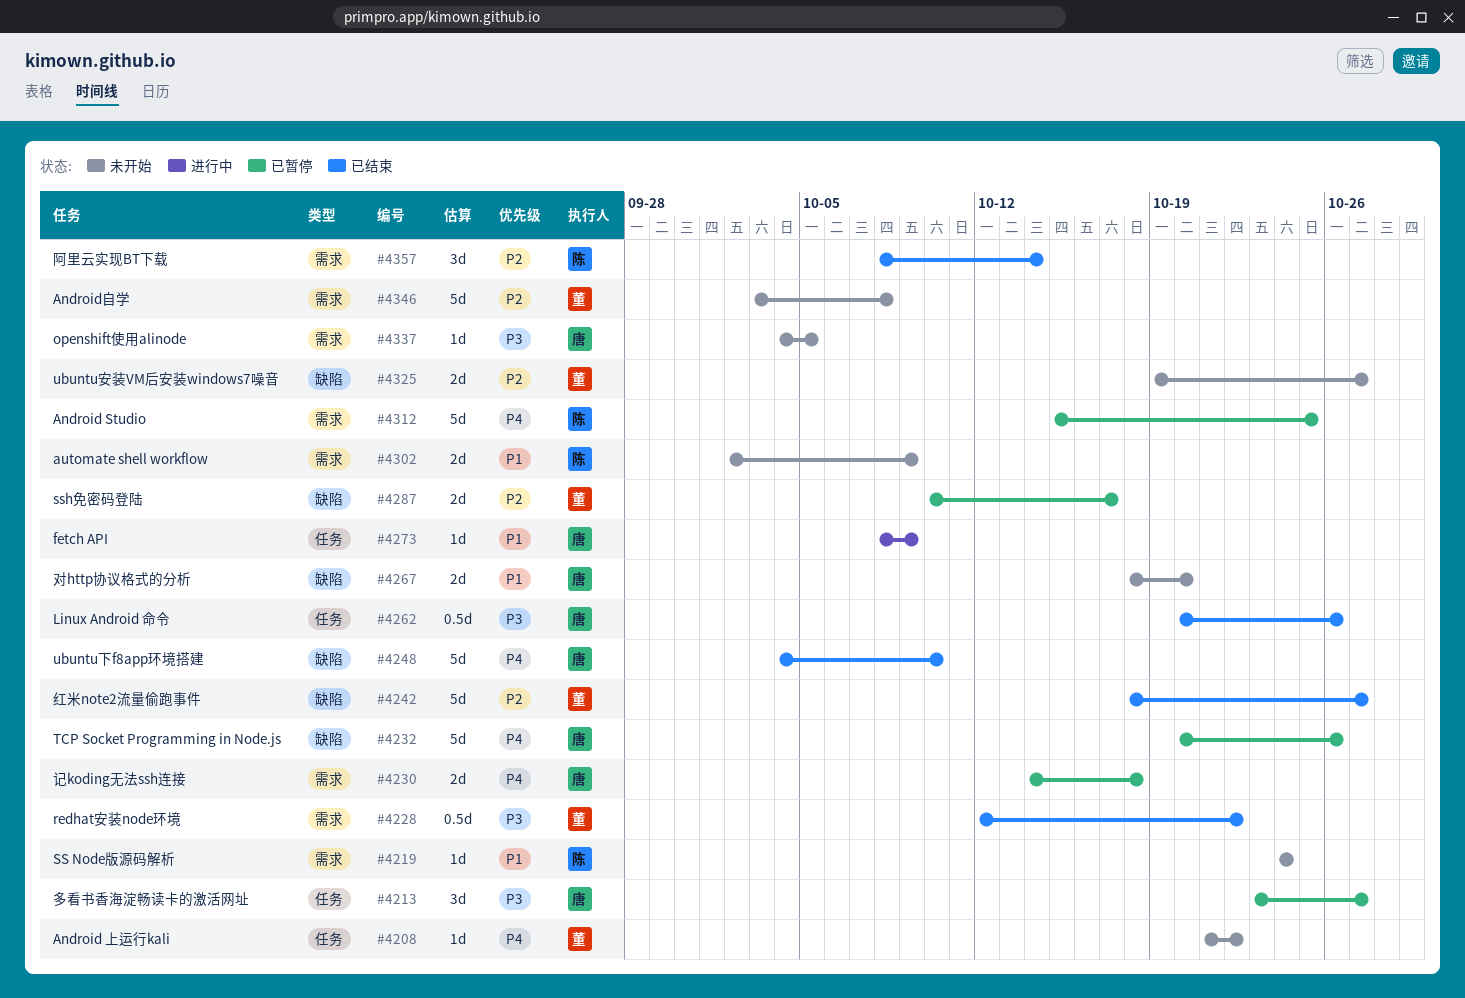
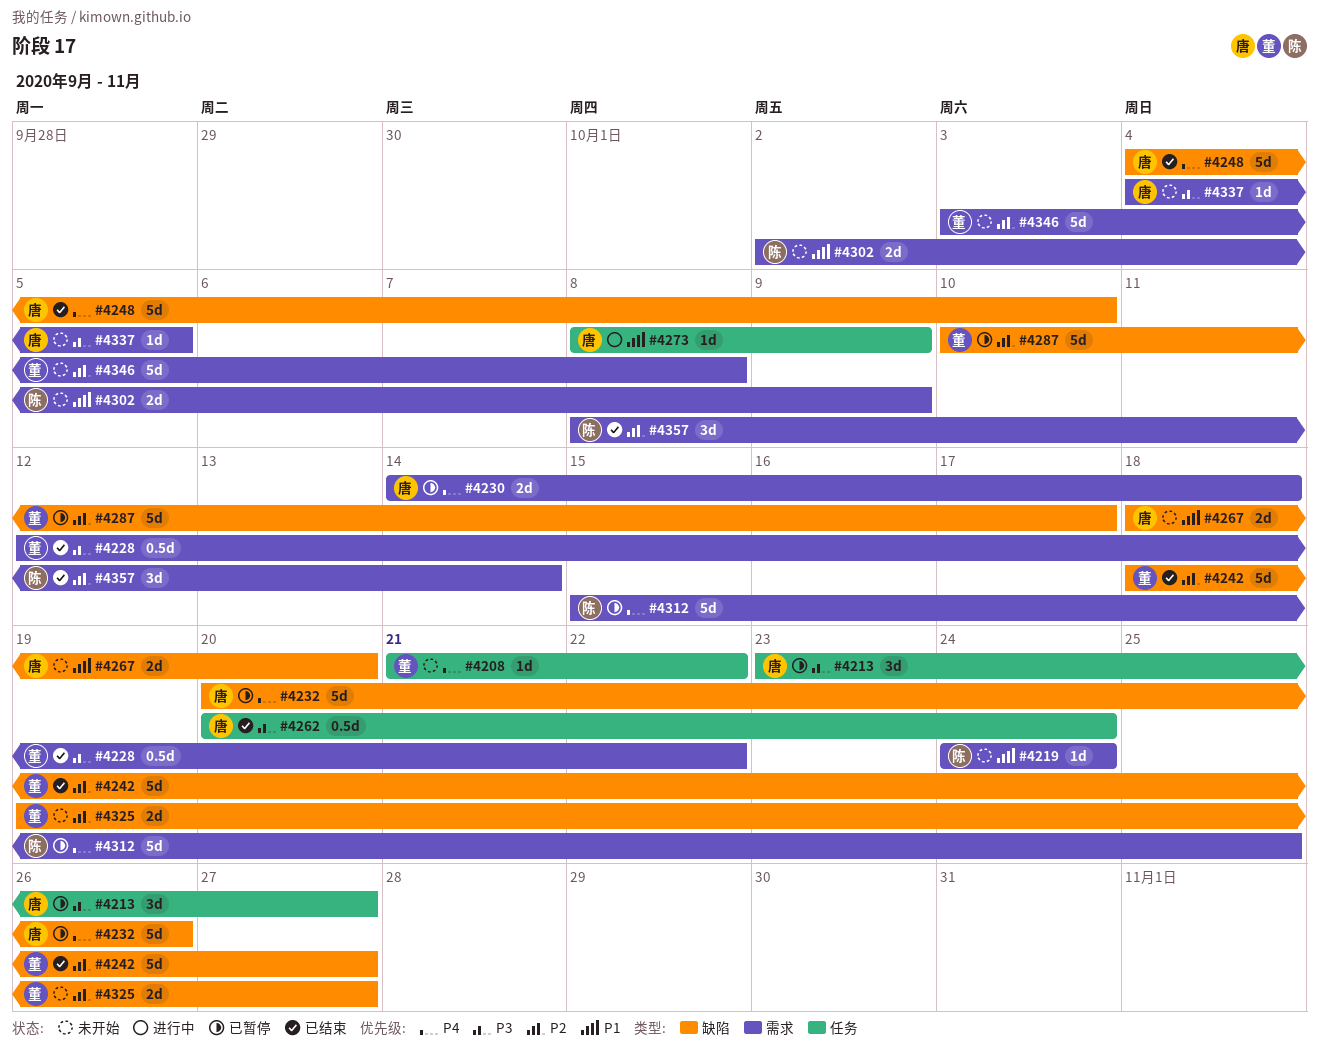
#4262, due: Oct 26 -> Oct 24
#4287, estimate: 2d -> 5d

